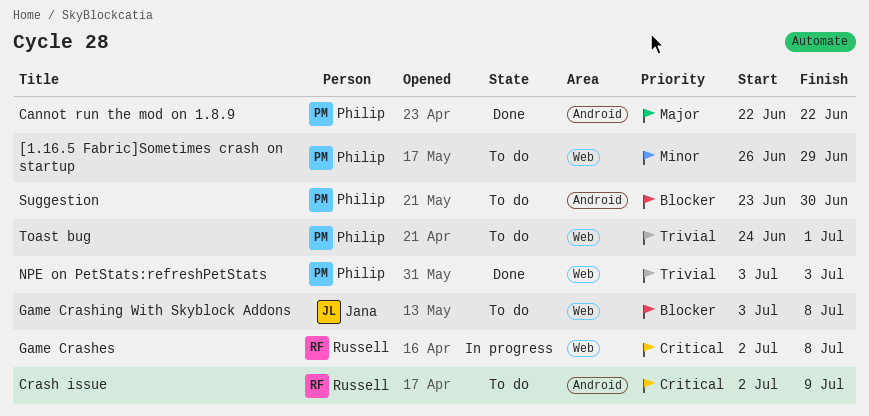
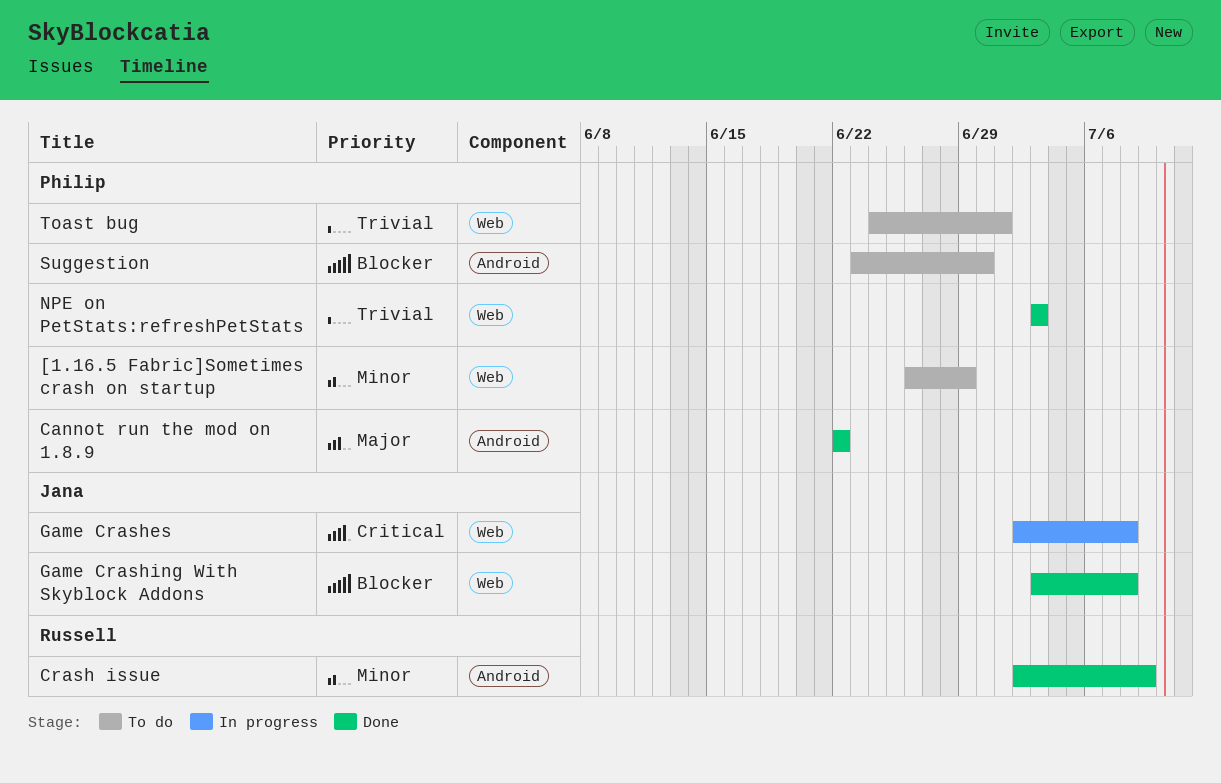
Crash issue, status: To do -> Done
Crash issue, priority: Critical -> Minor
Game Crashes, owner: Russell -> Jana
Game Crashing With Skyblock Addons, status: To do -> Done

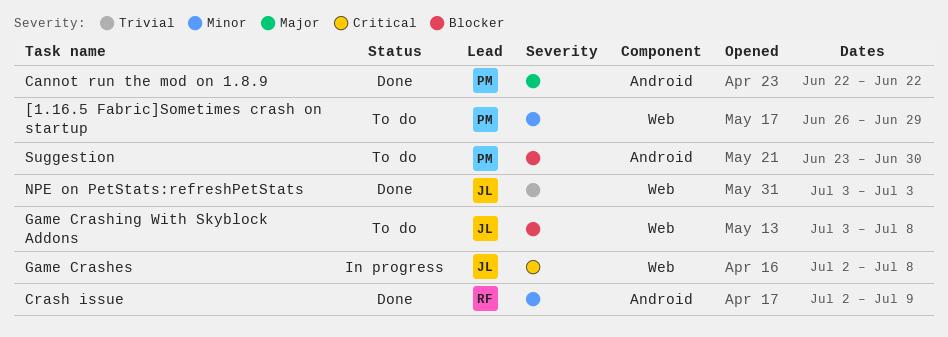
Game Crashing With Skyblock Addons, status: Done -> To do
NPE on PetStats:refreshPetStats, owner: Philip -> Jana
Toast bug: present -> none

